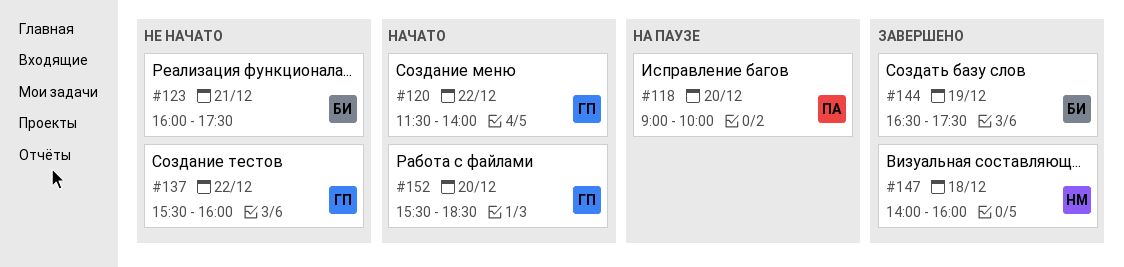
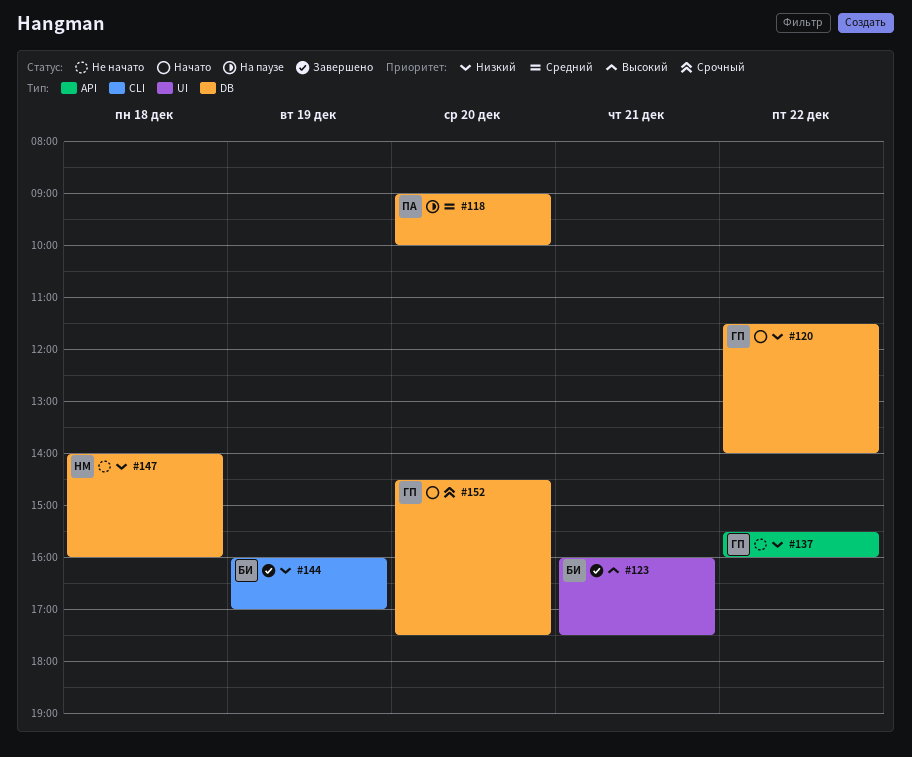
#123, status: Не начато -> Завершено
#144, begins: 16:30 -> 16:00
#144, ends: 17:30 -> 17:00
#147, status: Завершено -> Не начато
#152, begins: 15:30 -> 14:30
#152, ends: 18:30 -> 17:30

